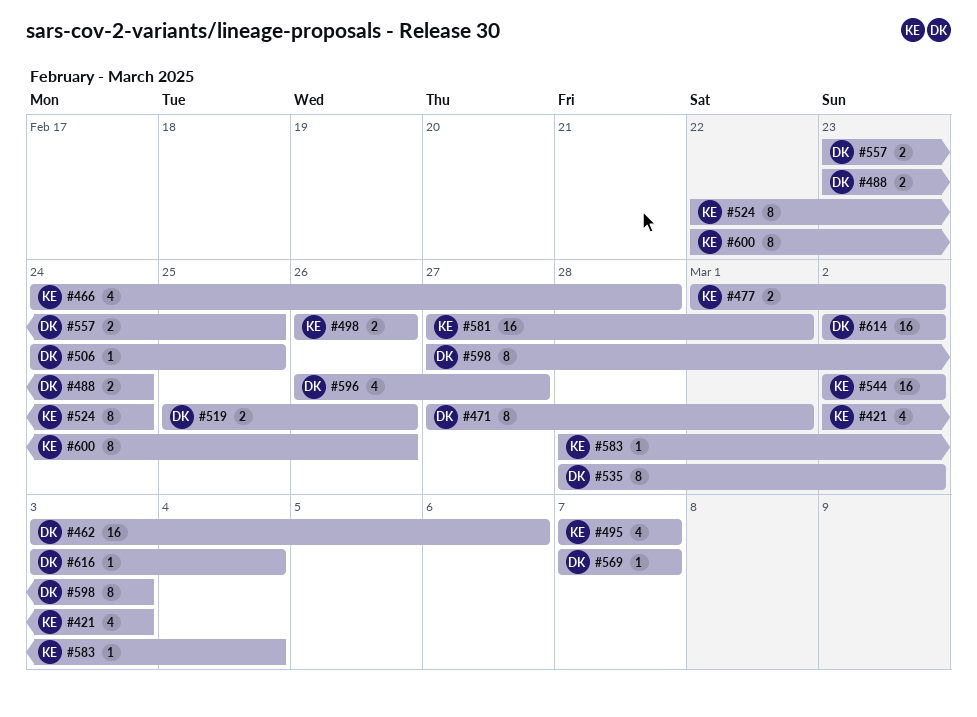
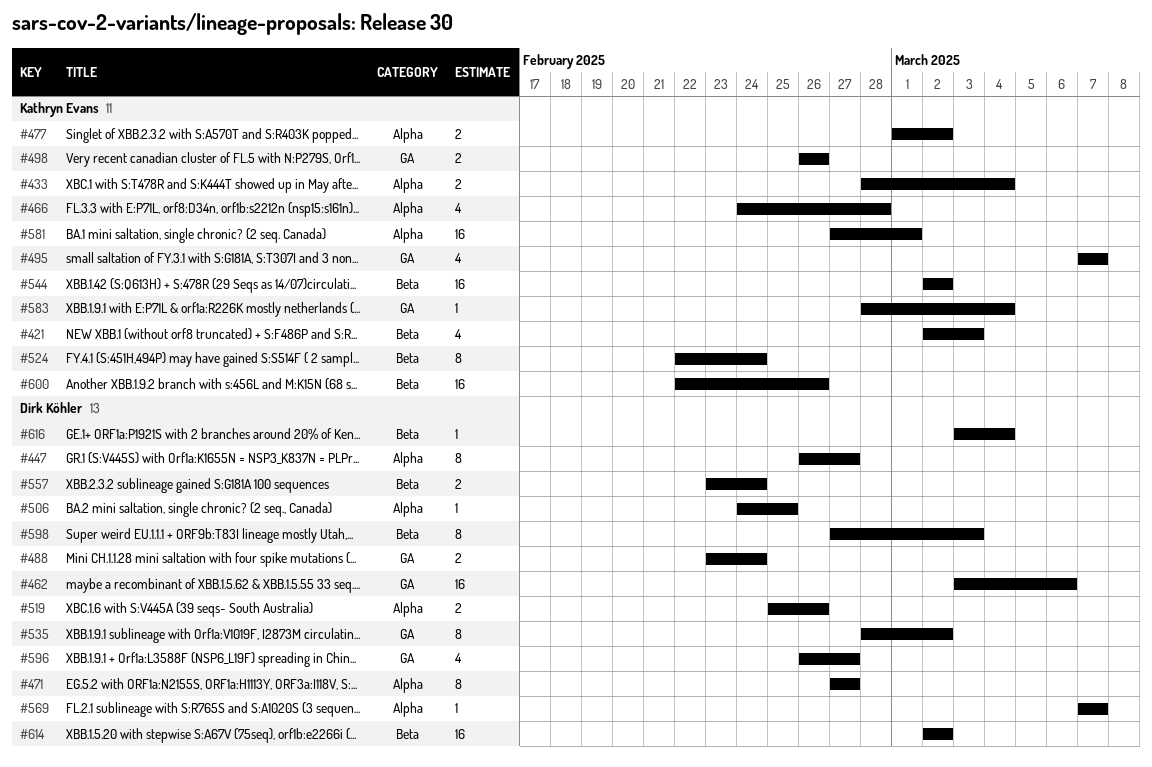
#433: none -> present
#447: none -> present
#471, due: Mar 1 -> Feb 27
#557, due: Feb 25 -> Feb 24
#600, estimate: 8 -> 16

